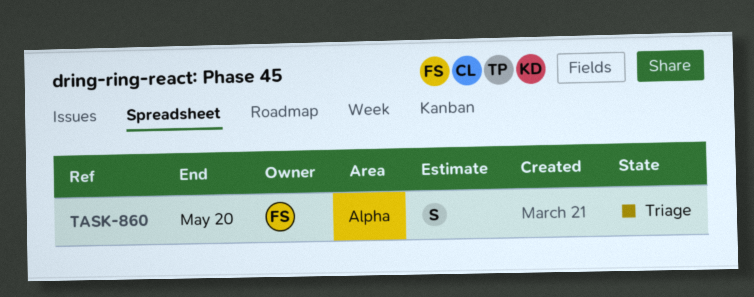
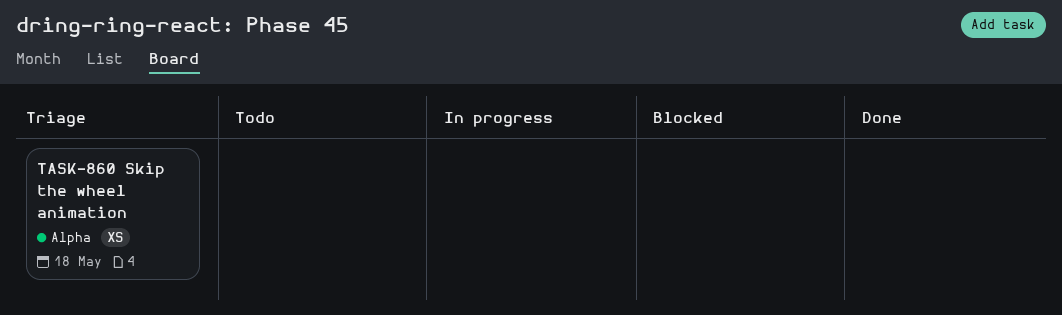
TASK-860, estimate: S -> XS
TASK-860, due: May 20 -> May 18

